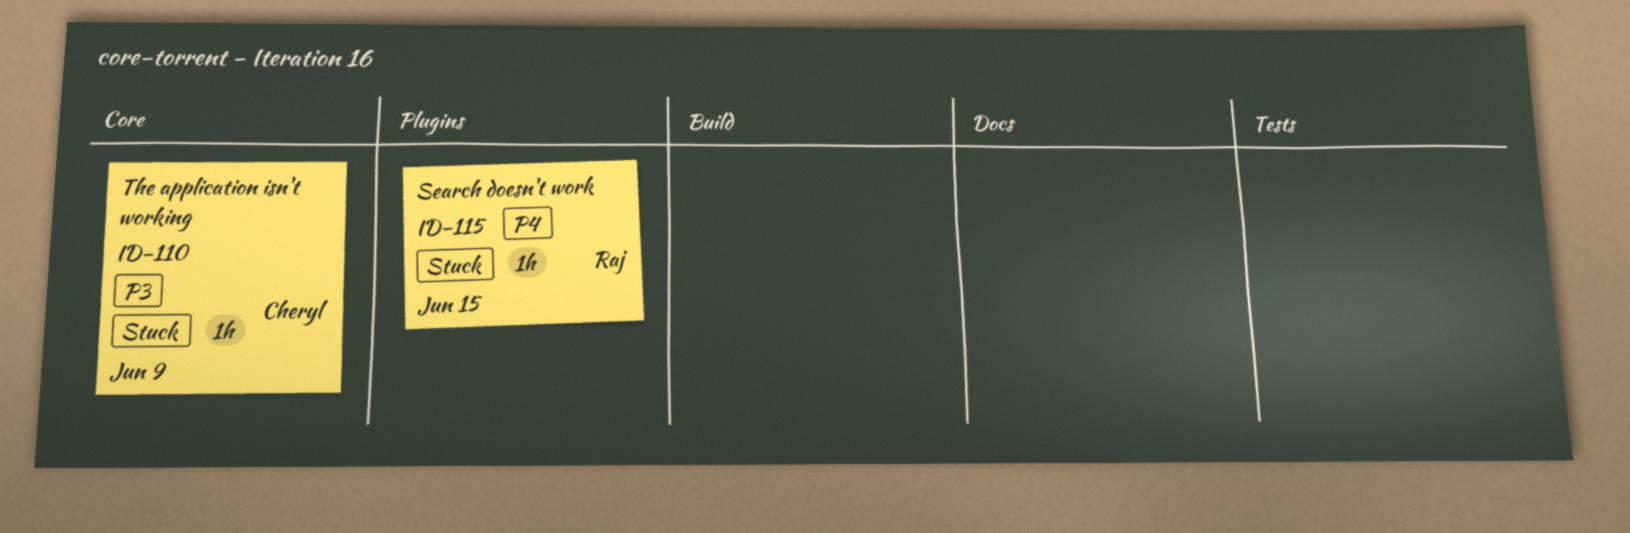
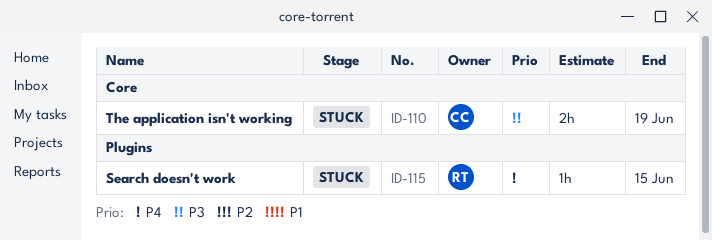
ID-110, estimate: 1h -> 2h
ID-110, due: Jun 9 -> Jun 19

